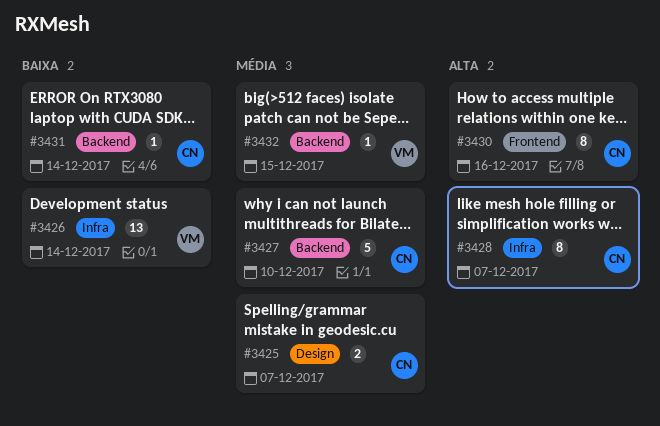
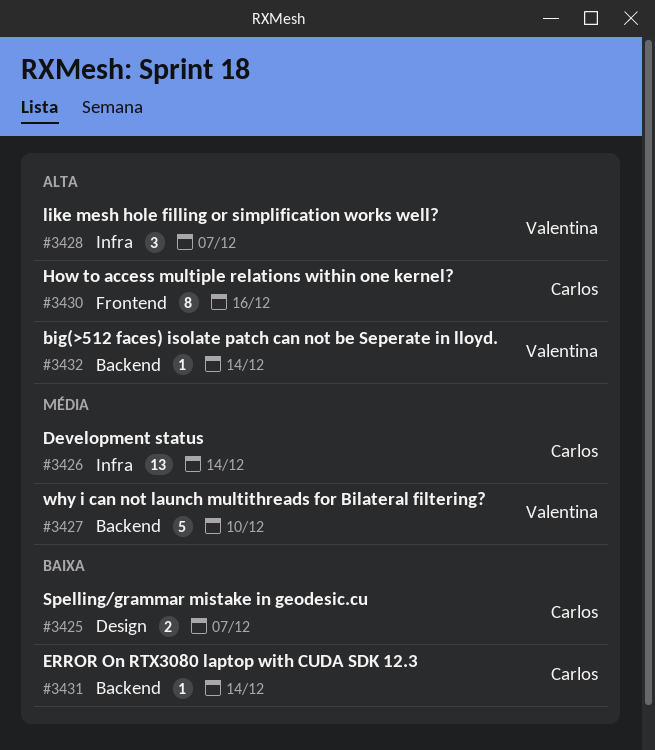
#3425, priority: Média -> Baixa
#3426, owner: Valentina -> Carlos
#3426, priority: Baixa -> Média
#3427, owner: Carlos -> Valentina
#3428, owner: Carlos -> Valentina
#3428, estimate: 8 -> 3
#3432, priority: Média -> Alta
#3432, due: Dec 15 -> Dec 14

